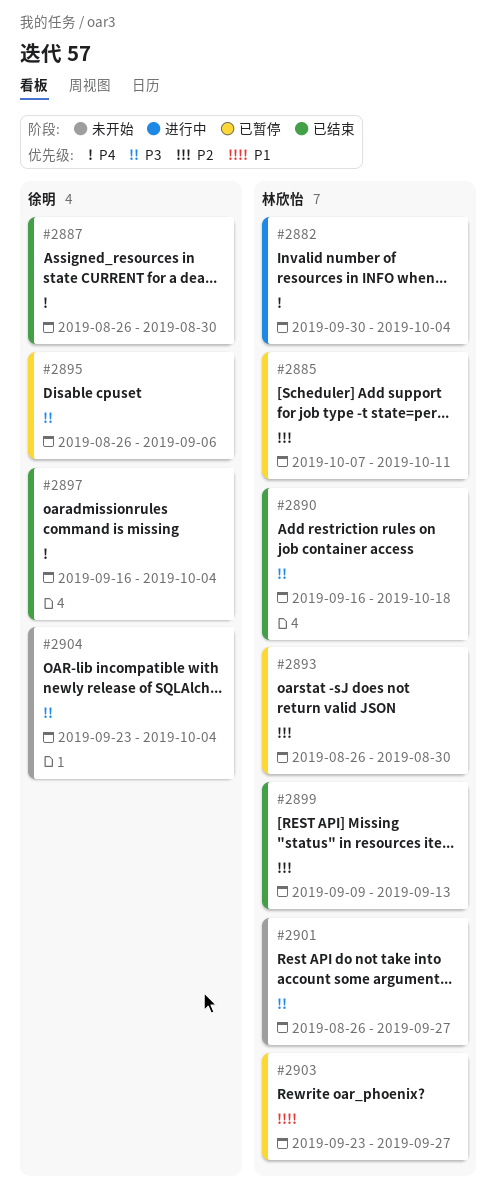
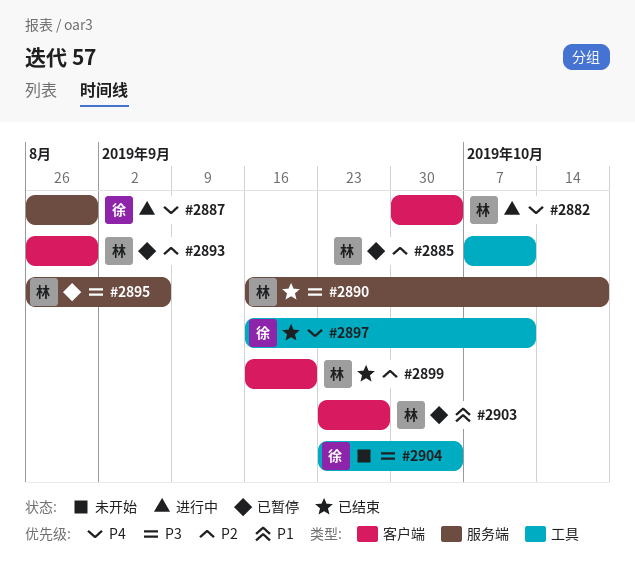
#2887, status: 已结束 -> 进行中
#2895, owner: 徐明 -> 林欣怡
#2897, due: Oct 4 -> Oct 11
#2899, start: Sep 9 -> Sep 16
#2899, due: Sep 13 -> Sep 20
#2901: present -> none

